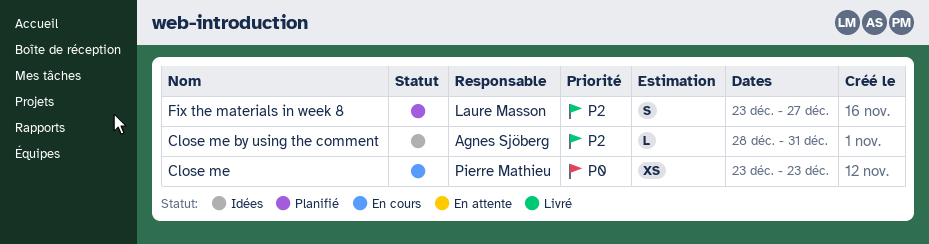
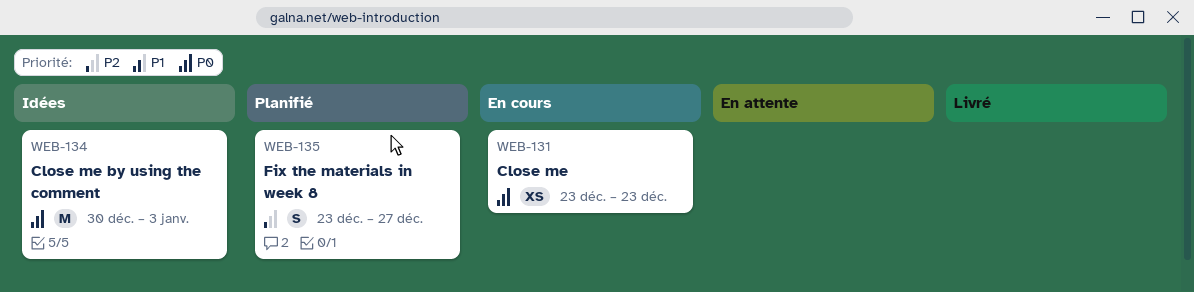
Close me by using the comment, priority: P2 -> P0
Close me by using the comment, estimate: L -> M
Close me by using the comment, start: Dec 28 -> Dec 30
Close me by using the comment, due: Dec 31 -> Jan 3

